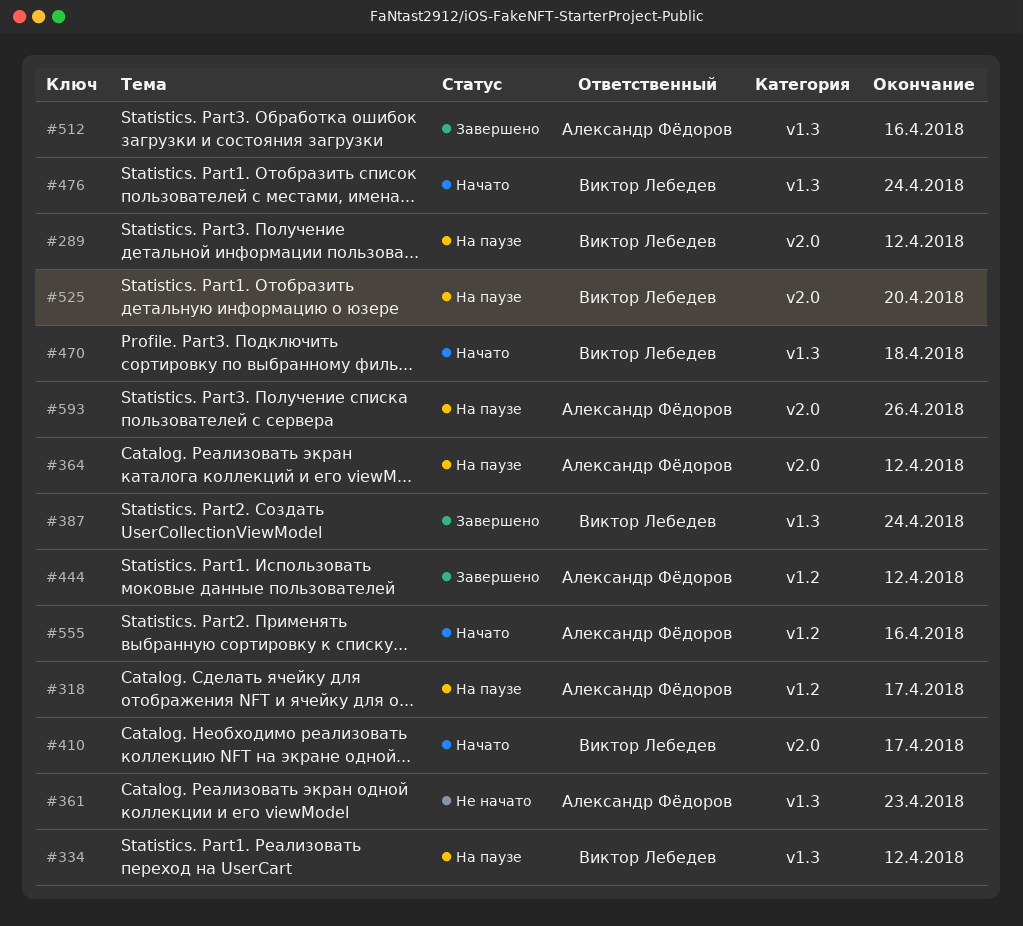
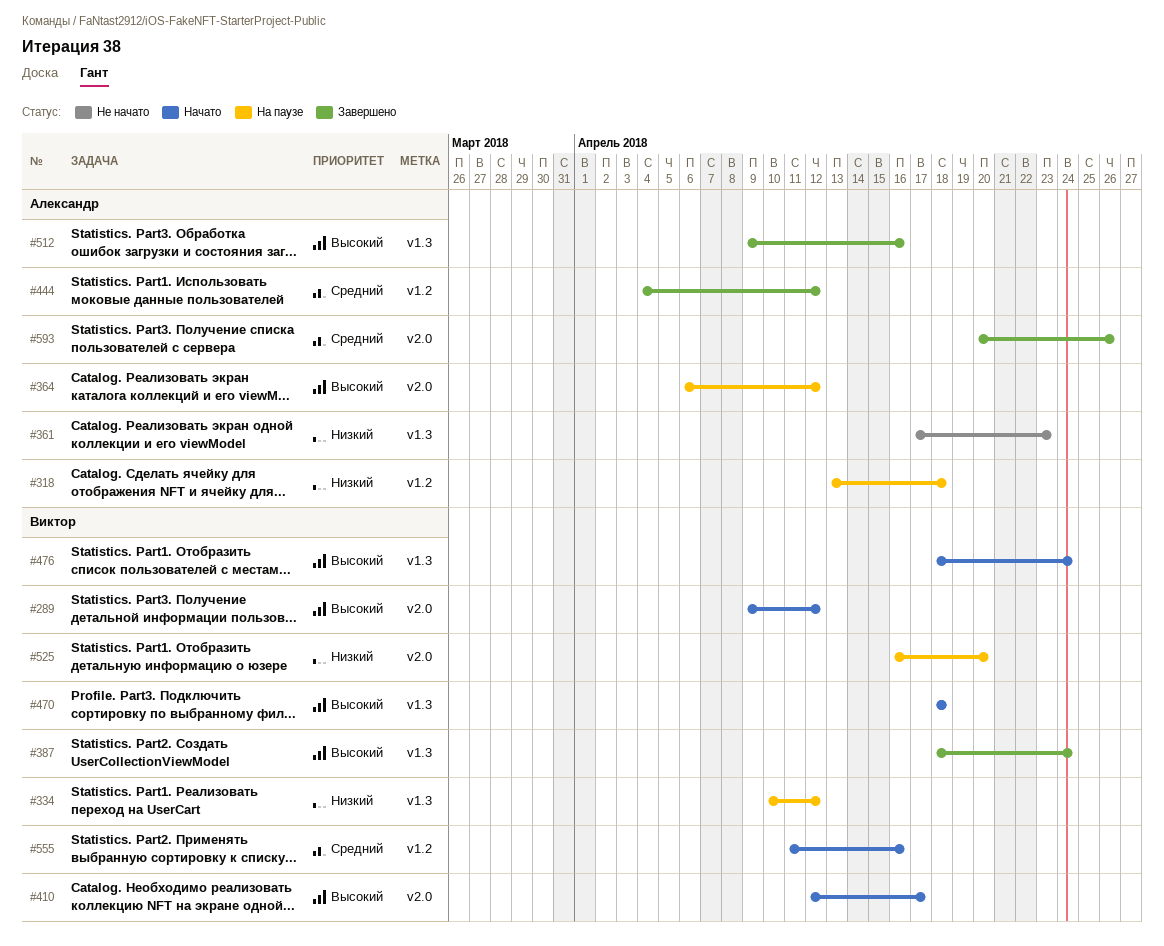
#289, status: На паузе -> Начато
#318, due: Apr 17 -> Apr 18
#555, owner: Александр Фёдоров -> Виктор Лебедев
#593, status: На паузе -> Завершено

